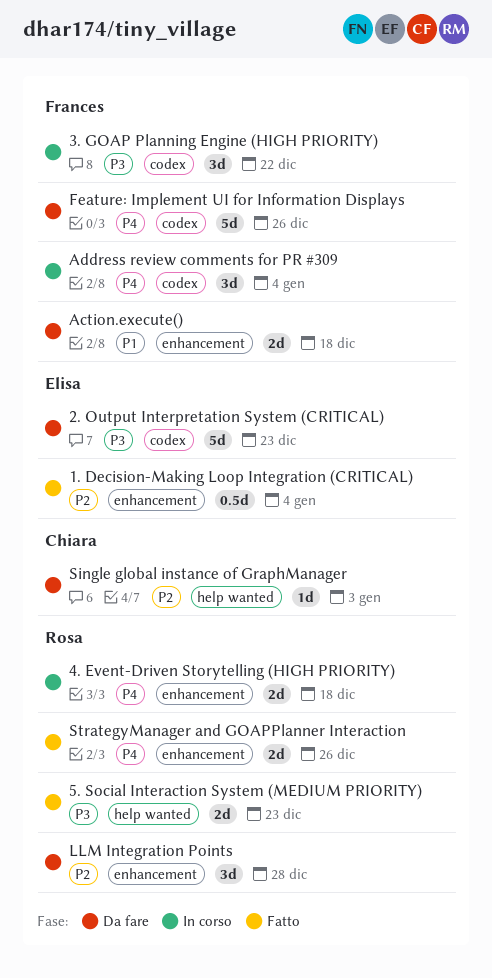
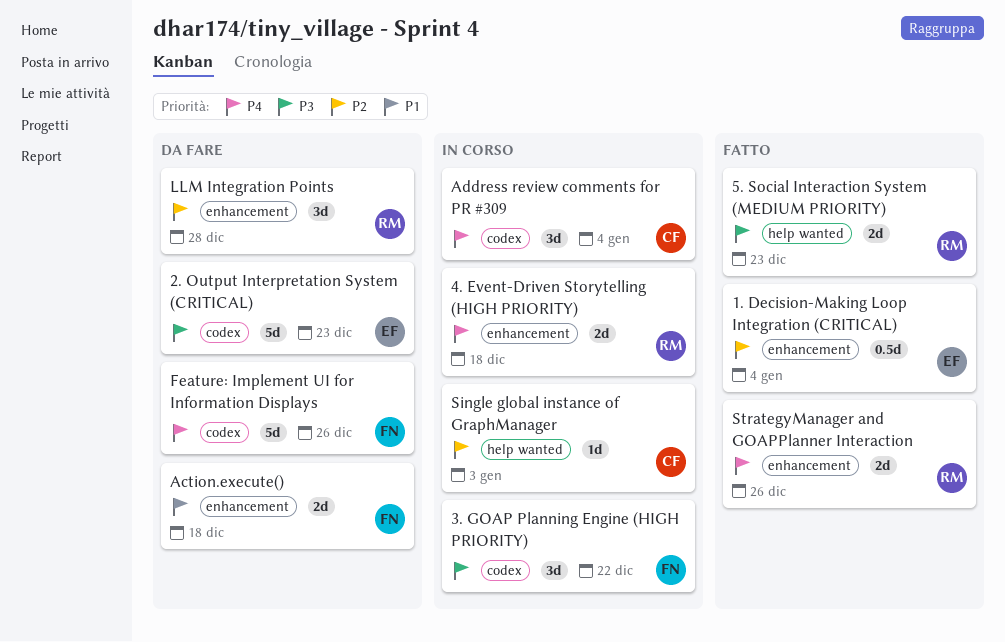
Address review comments for PR #309, owner: Frances -> Chiara
Single global instance of GraphManager, status: Da fare -> In corso

